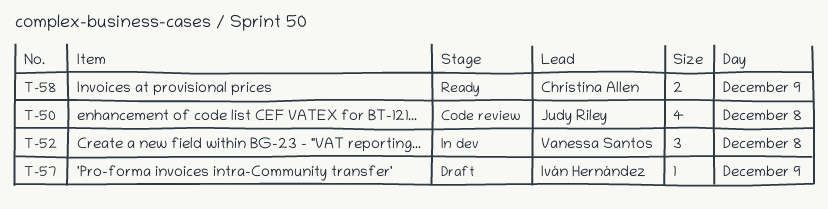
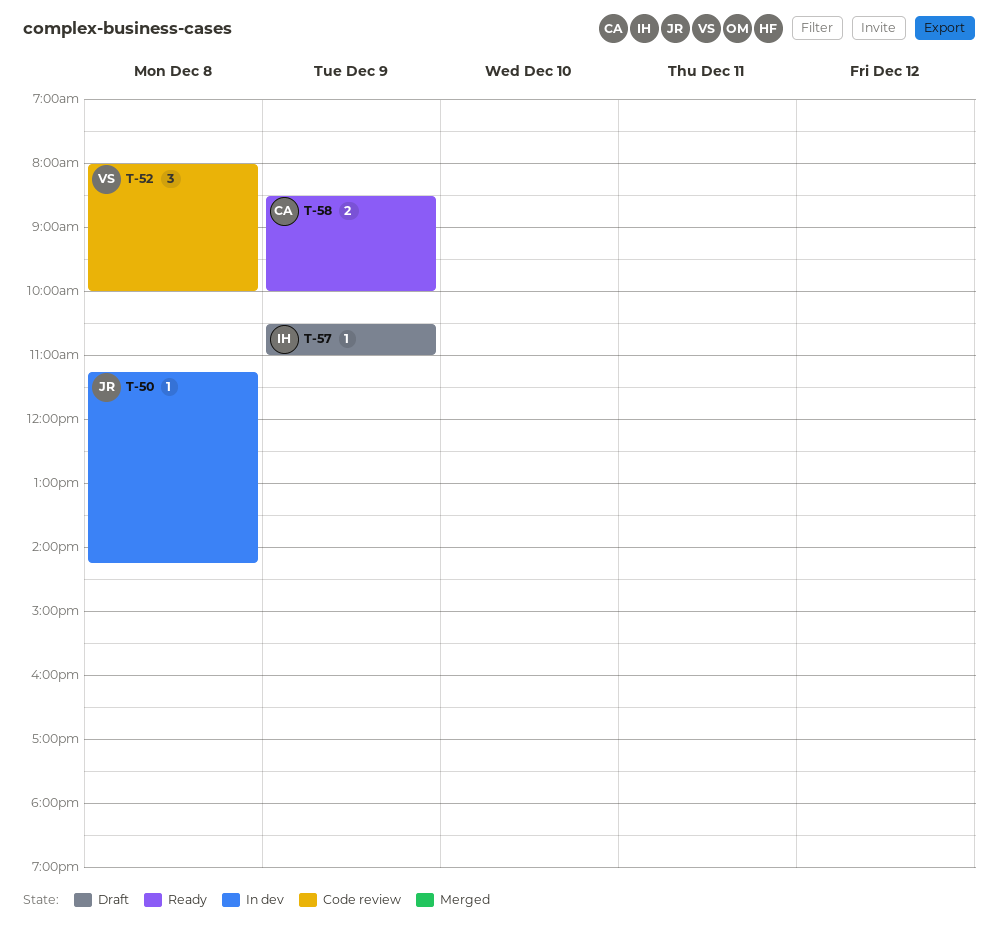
T-50, status: Code review -> In dev
T-50, estimate: 4 -> 1
T-52, status: In dev -> Code review

